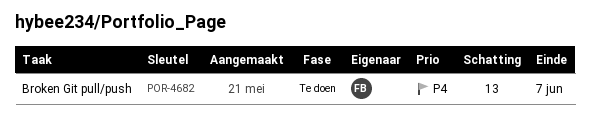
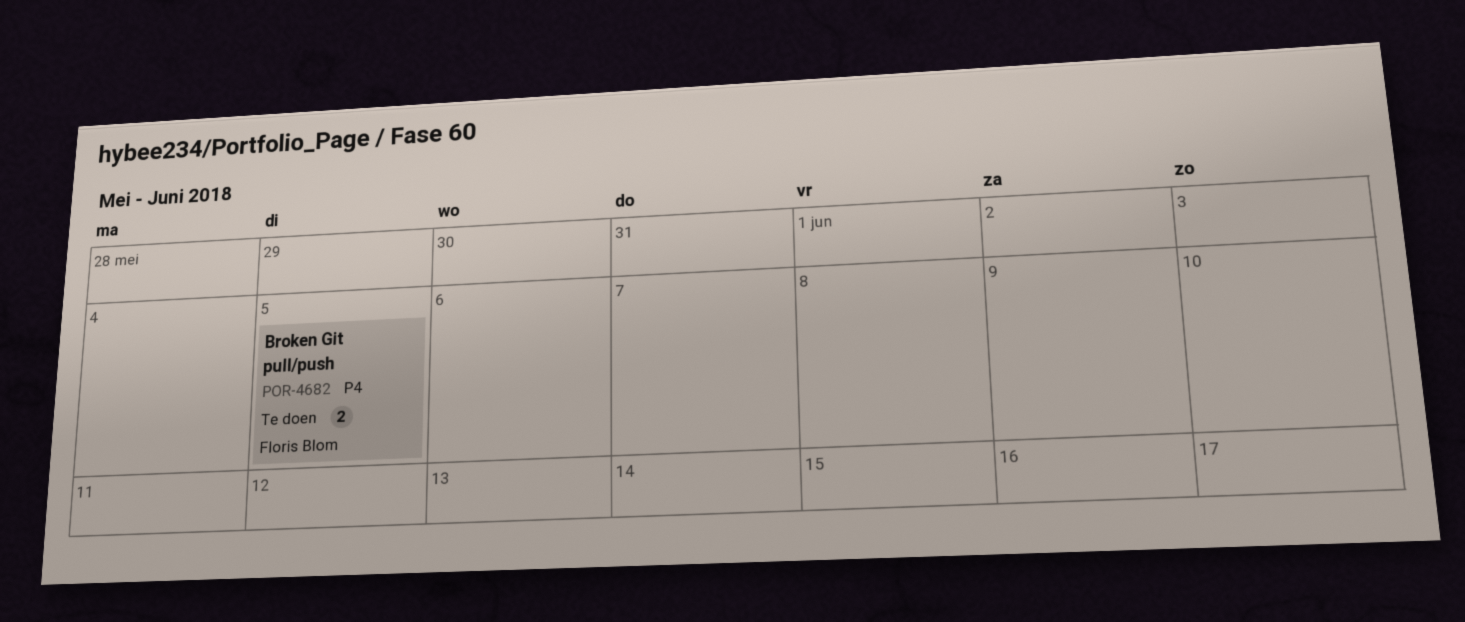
POR-4682, estimate: 13 -> 2
POR-4682, due: Jun 7 -> Jun 5

